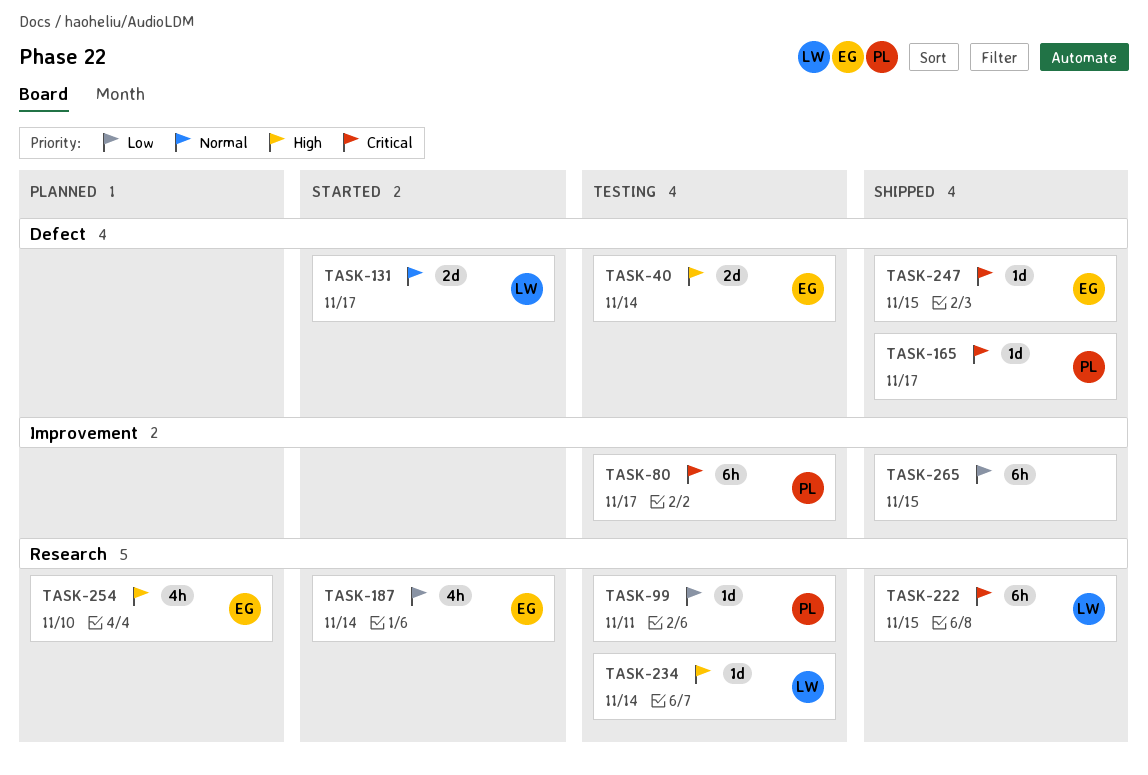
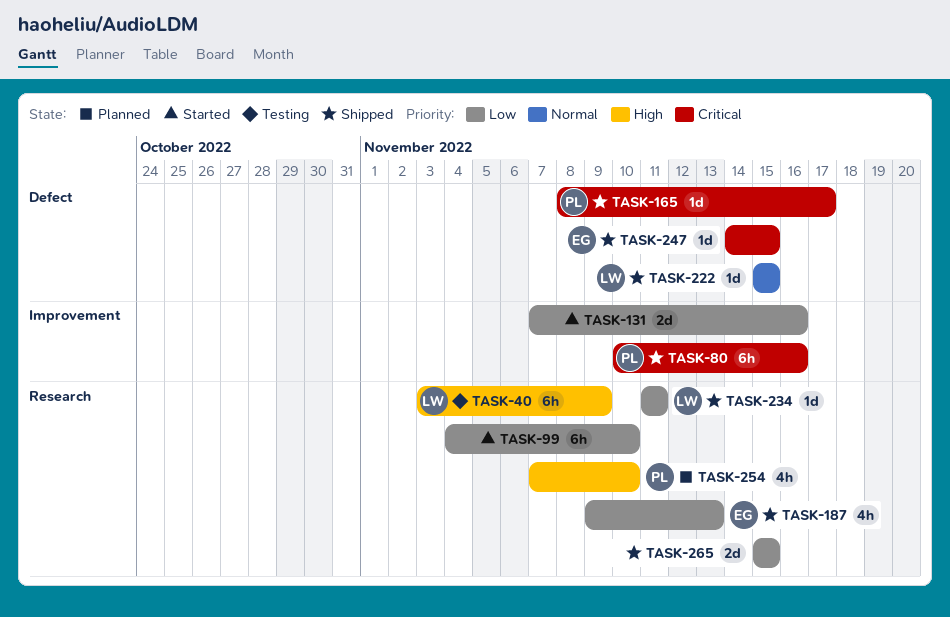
TASK-40, owner: EG -> LW
TASK-40, label: Defect -> Research
TASK-40, estimate: 2d -> 6h
TASK-40, due: Nov 14 -> Nov 9
TASK-80, status: Testing -> Shipped
TASK-80, due: Nov 17 -> Nov 16
TASK-99, status: Testing -> Started
TASK-99, owner: PL -> none
TASK-99, estimate: 1d -> 6h
TASK-99, due: Nov 11 -> Nov 10
TASK-131, owner: LW -> none
TASK-131, priority: Normal -> Low
TASK-131, label: Defect -> Improvement
TASK-131, due: Nov 17 -> Nov 16
TASK-187, status: Started -> Shipped
TASK-187, due: Nov 14 -> Nov 13
TASK-222, priority: Critical -> Normal
TASK-222, label: Research -> Defect
TASK-222, estimate: 6h -> 1d
TASK-234, status: Testing -> Shipped
TASK-234, priority: High -> Low
TASK-234, due: Nov 14 -> Nov 11
TASK-254, owner: EG -> PL
TASK-265, label: Improvement -> Research
TASK-265, estimate: 6h -> 2d

